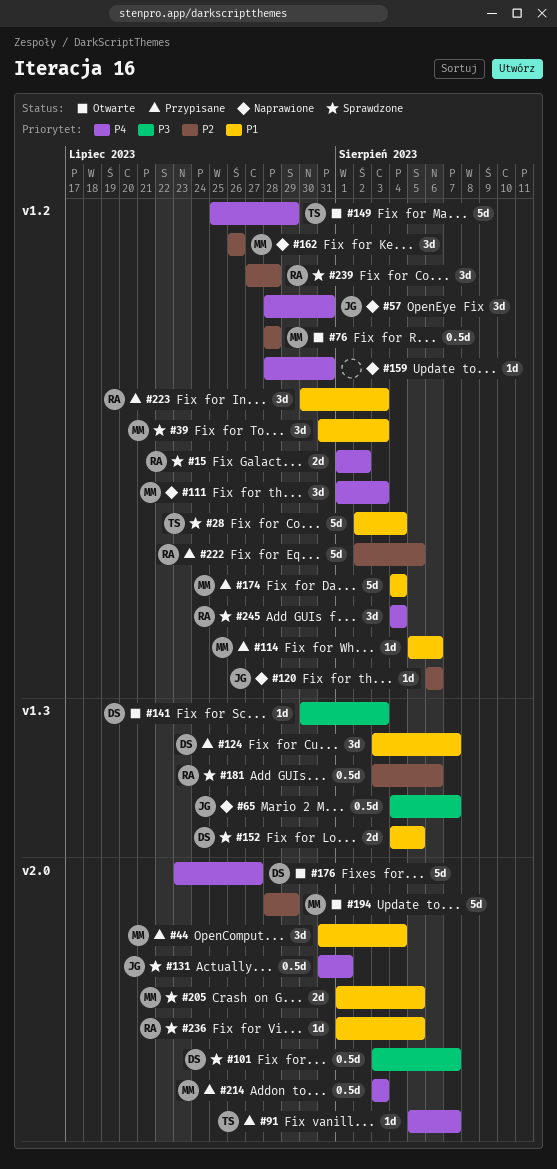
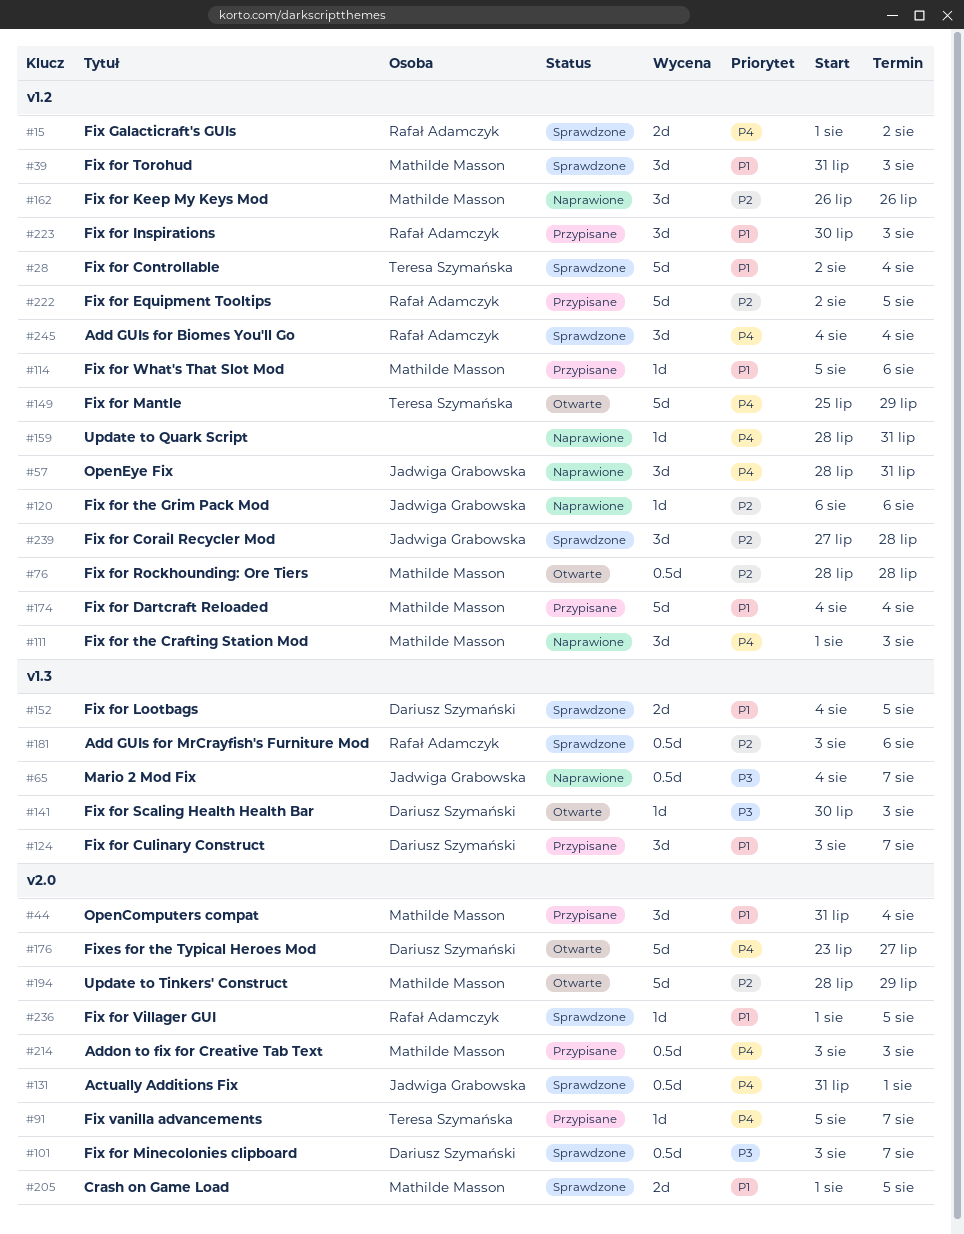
#239, owner: Rafał Adamczyk -> Jadwiga Grabowska

